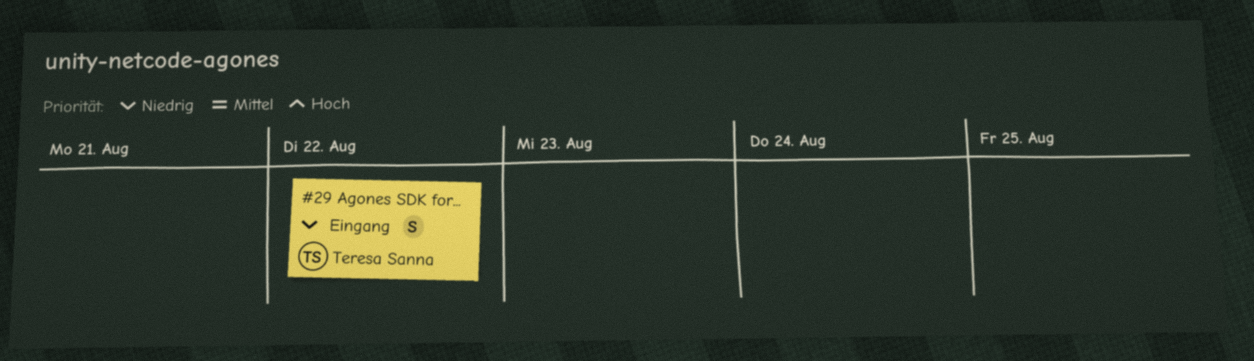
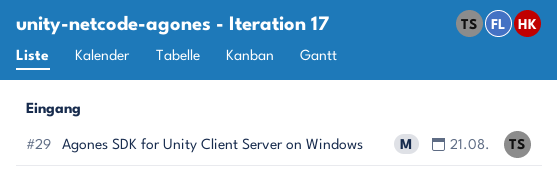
#29, estimate: S -> M
#29, due: Aug 22 -> Aug 21

